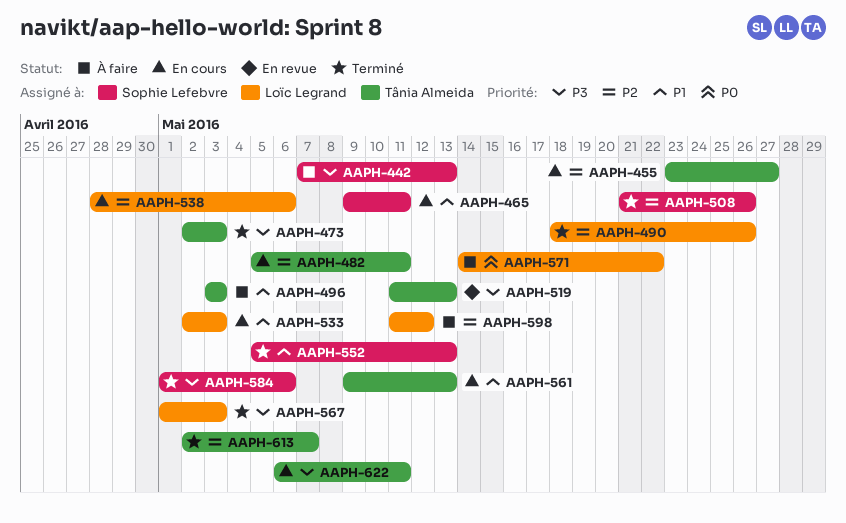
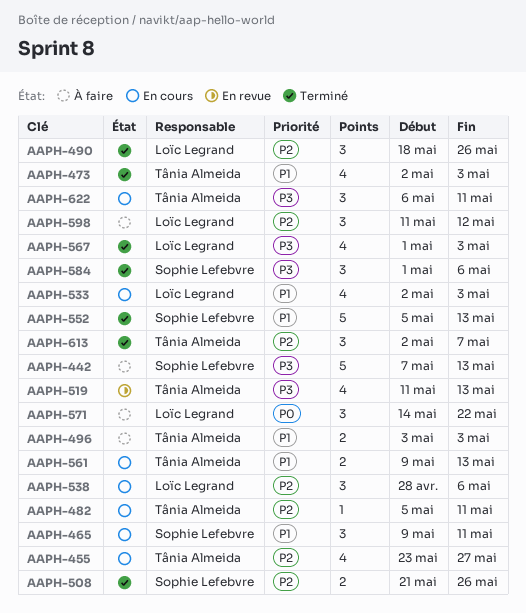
AAPH-473, priority: P3 -> P1

